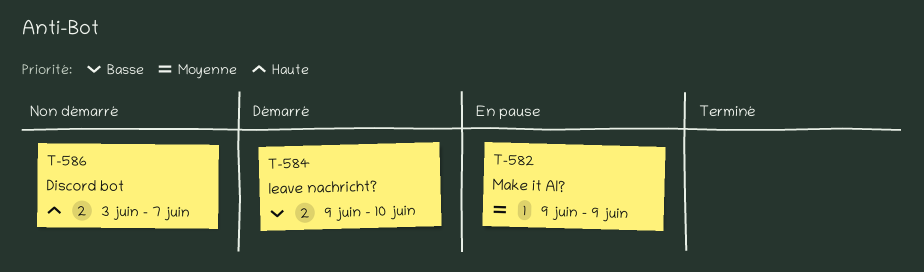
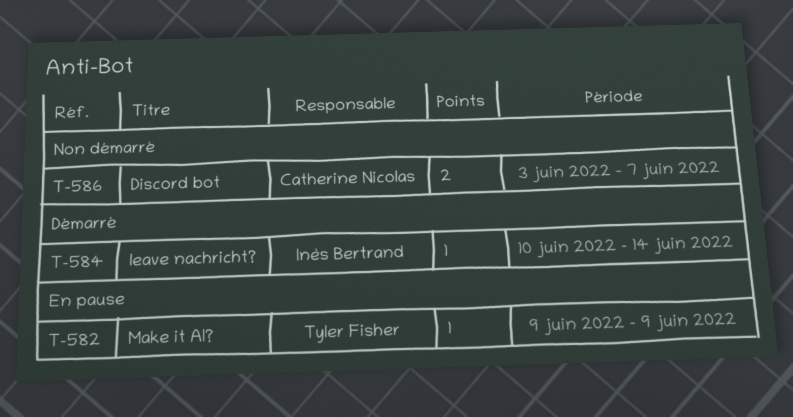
T-584, estimate: 2 -> 1
T-584, start: Jun 9 -> Jun 10
T-584, due: Jun 10 -> Jun 14

